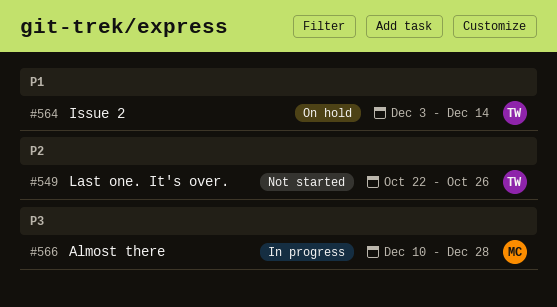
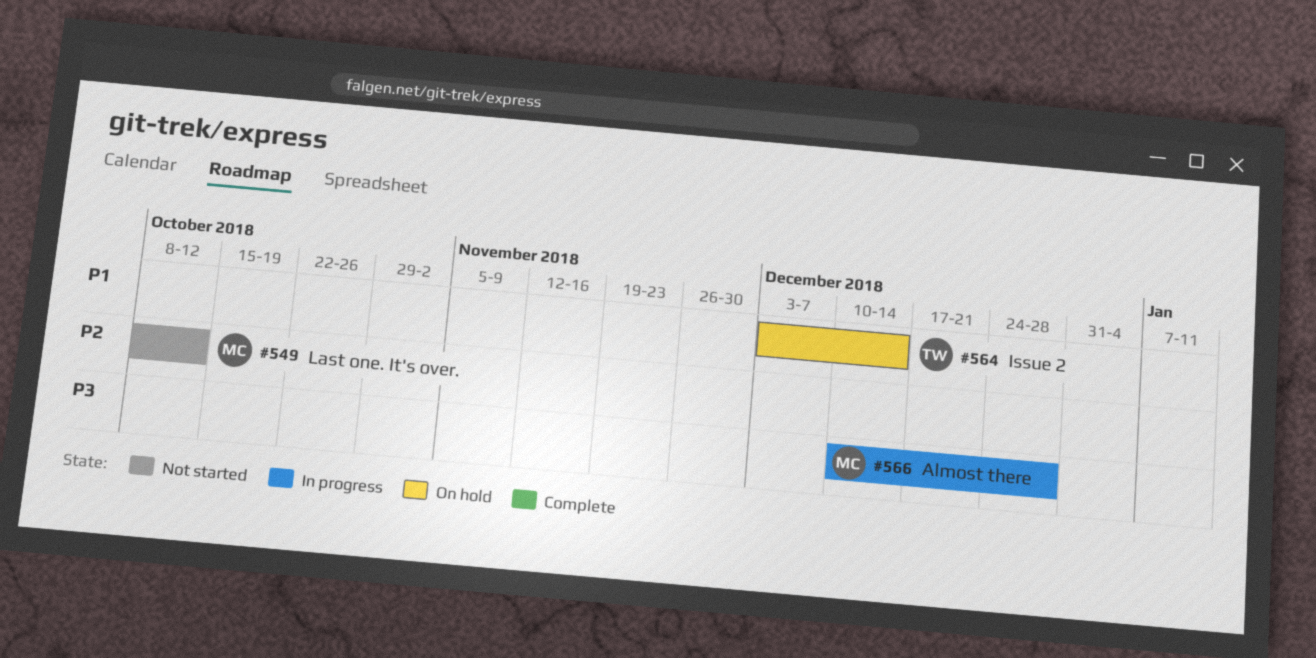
#549, owner: TW -> MC
#549, start: Oct 22 -> Oct 8
#549, due: Oct 26 -> Oct 12

